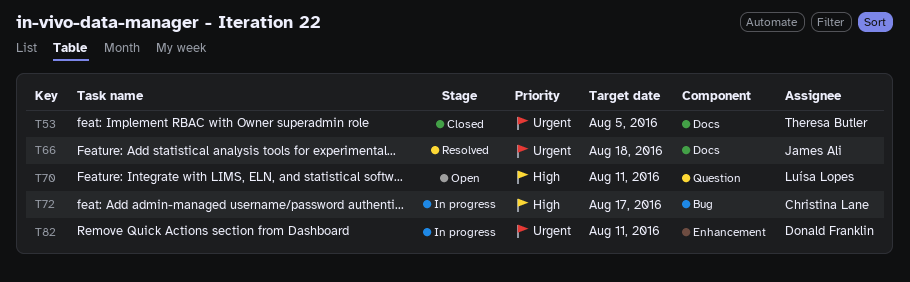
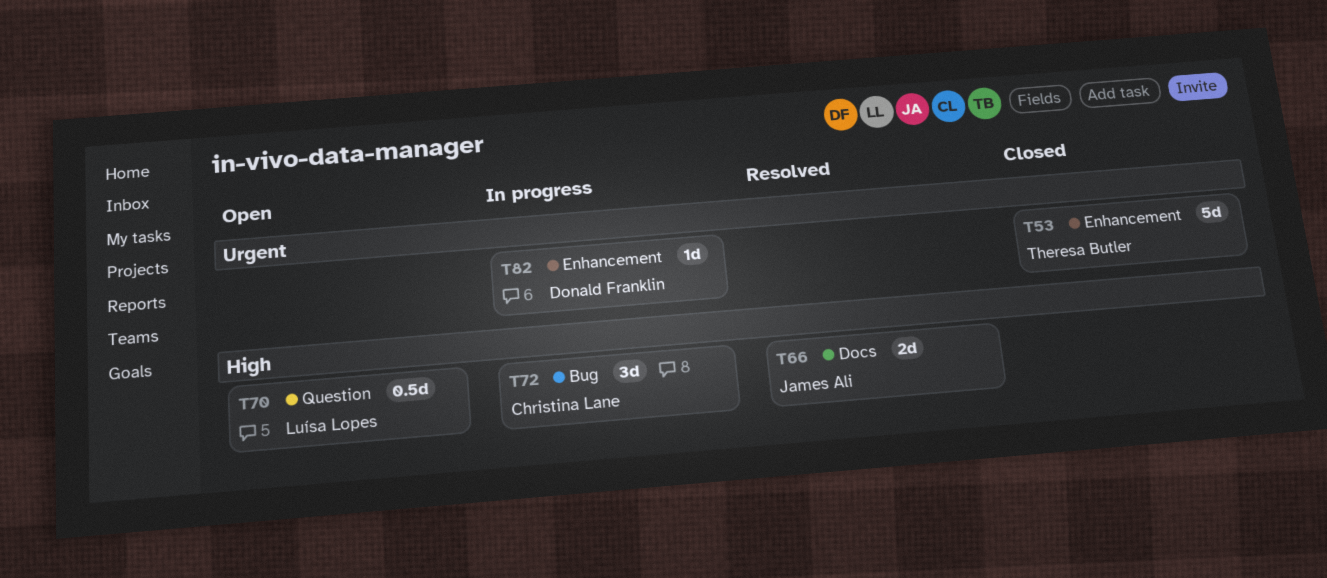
T53, label: Docs -> Enhancement
T66, priority: Urgent -> High

